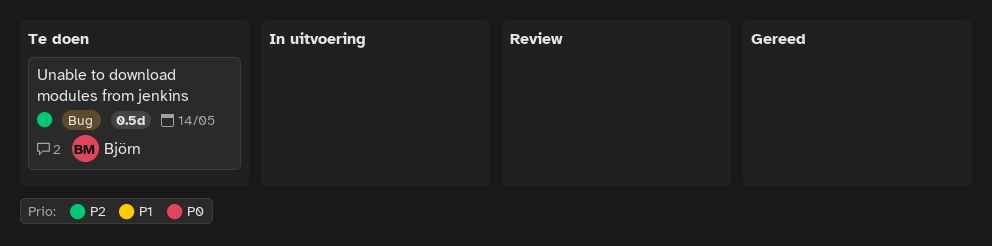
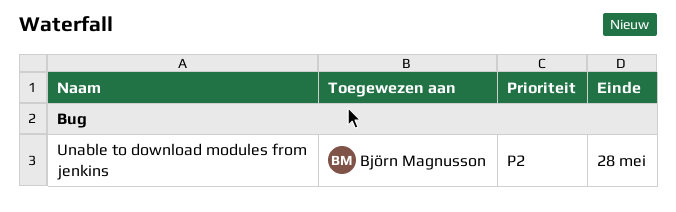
Unable to download modules from jenkins, due: May 14 -> May 28

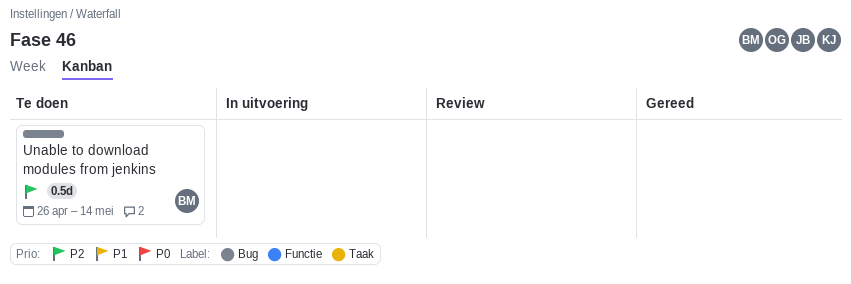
Unable to download modules from jenkins, due: May 28 -> May 14

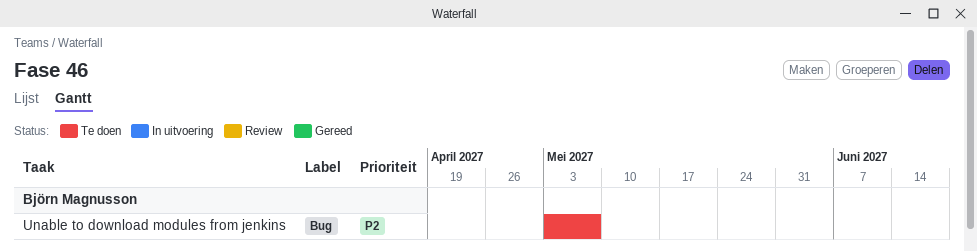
Unable to download modules from jenkins, start: Apr 26 -> May 3
Unable to download modules from jenkins, due: May 14 -> May 7

